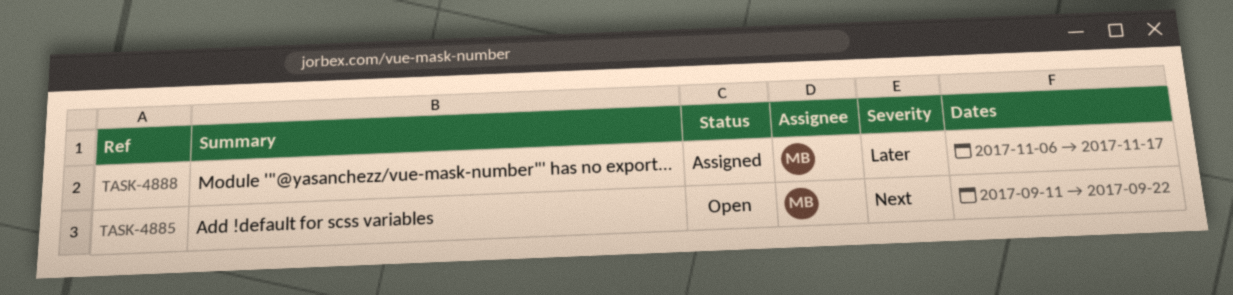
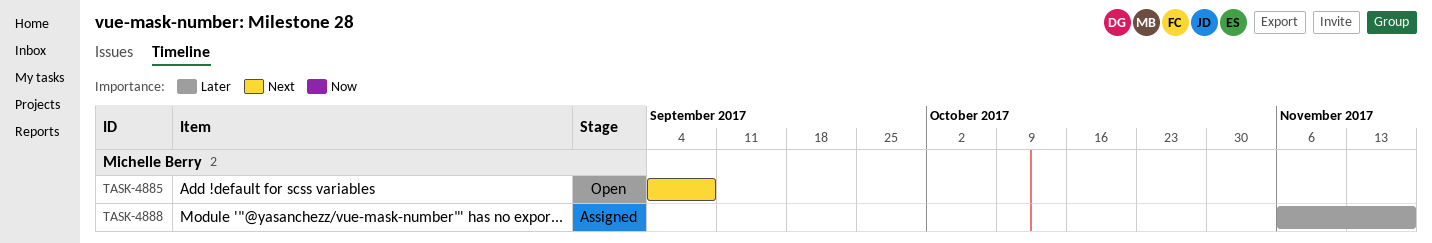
TASK-4885, start: Sep 11 -> Sep 4
TASK-4885, due: Sep 22 -> Sep 8

